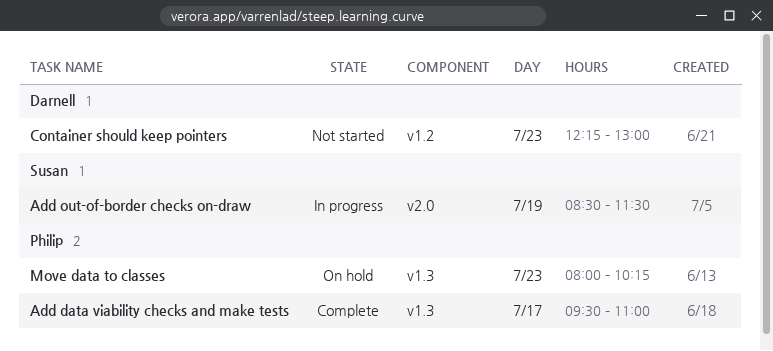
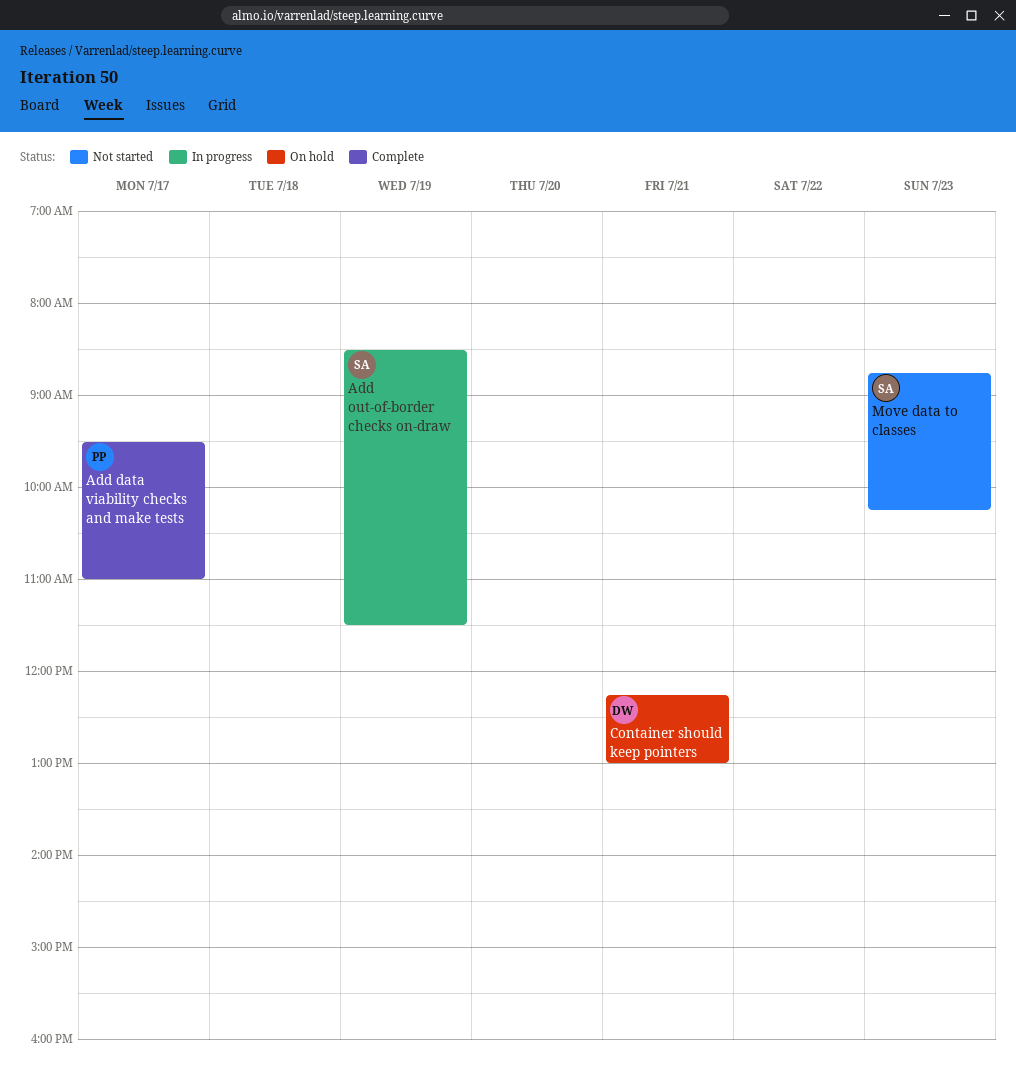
Container should keep pointers, status: Not started -> On hold
Container should keep pointers, day: Jul 23 -> Jul 21
Move data to classes, status: On hold -> Not started
Move data to classes, owner: Philip -> Susan
Move data to classes, begins: 08:00 -> 08:45

